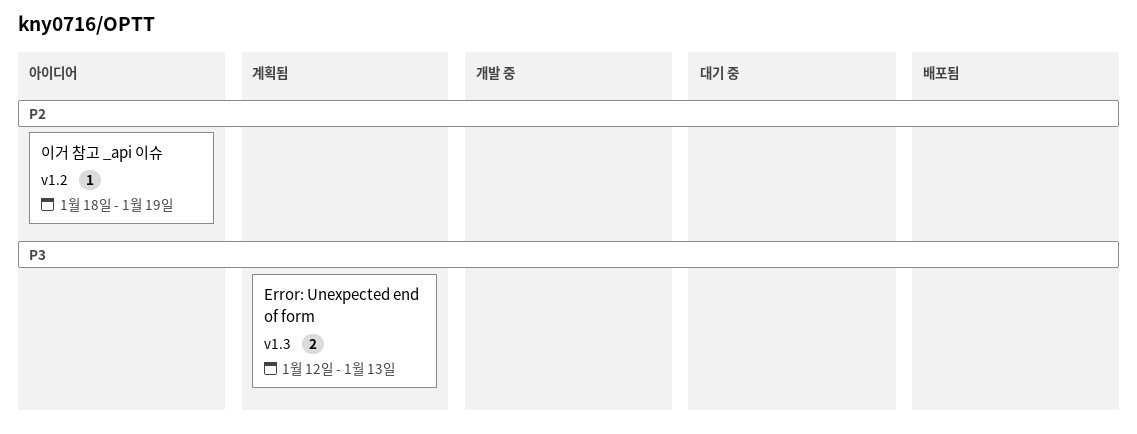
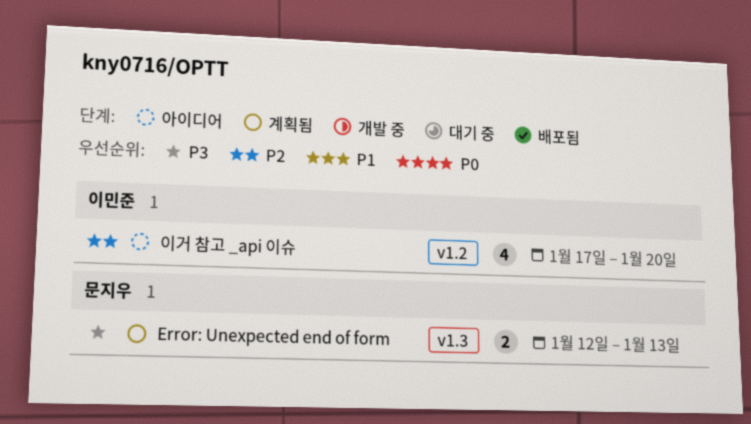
이거 참고 _api 이슈, estimate: 1 -> 4
이거 참고 _api 이슈, start: Jan 18 -> Jan 17
이거 참고 _api 이슈, due: Jan 19 -> Jan 20

